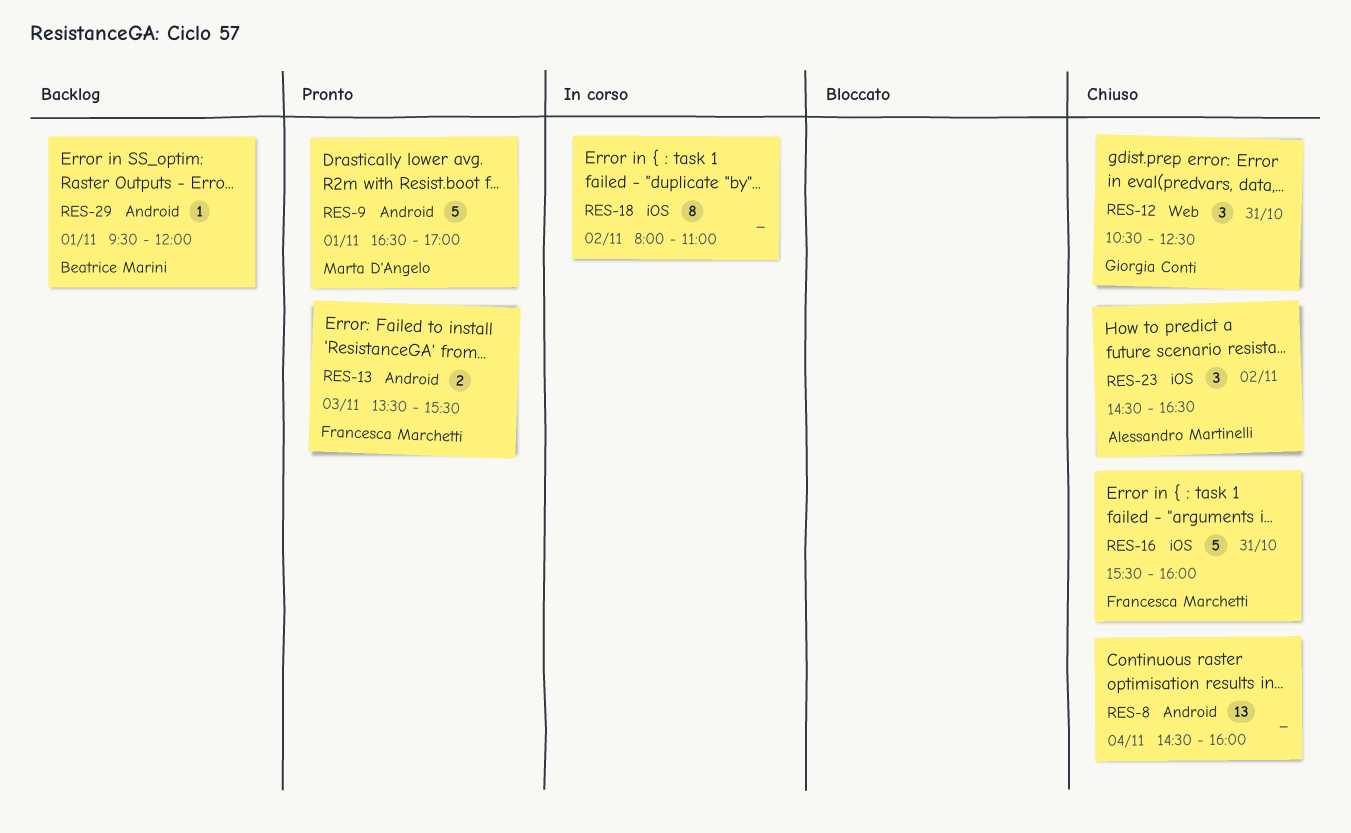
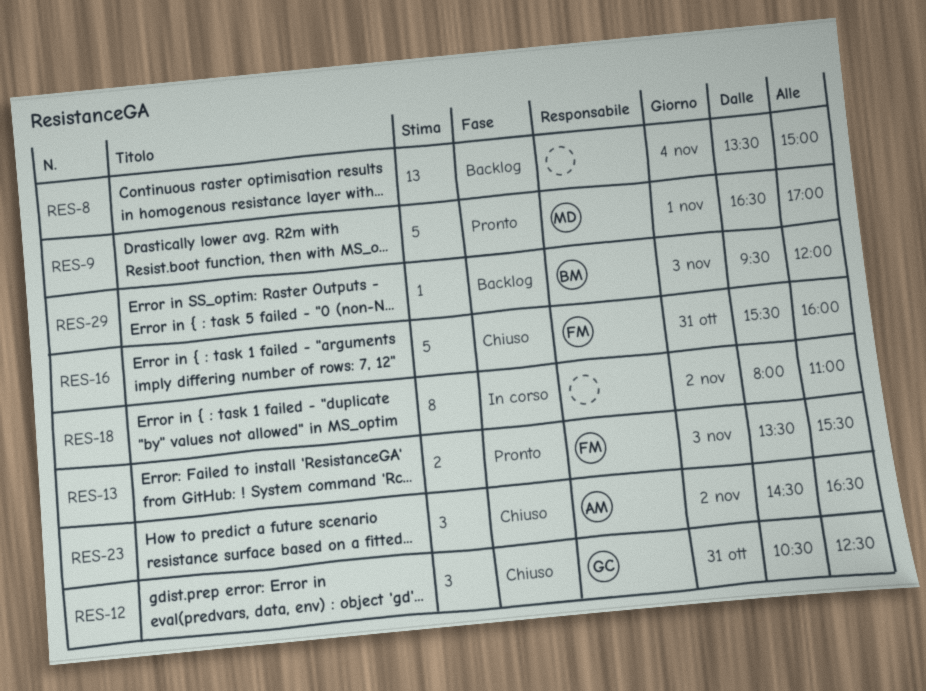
RES-8, status: Chiuso -> Backlog
RES-8, begins: 14:30 -> 13:30
RES-8, ends: 16:00 -> 15:00
RES-29, day: Nov 1 -> Nov 3

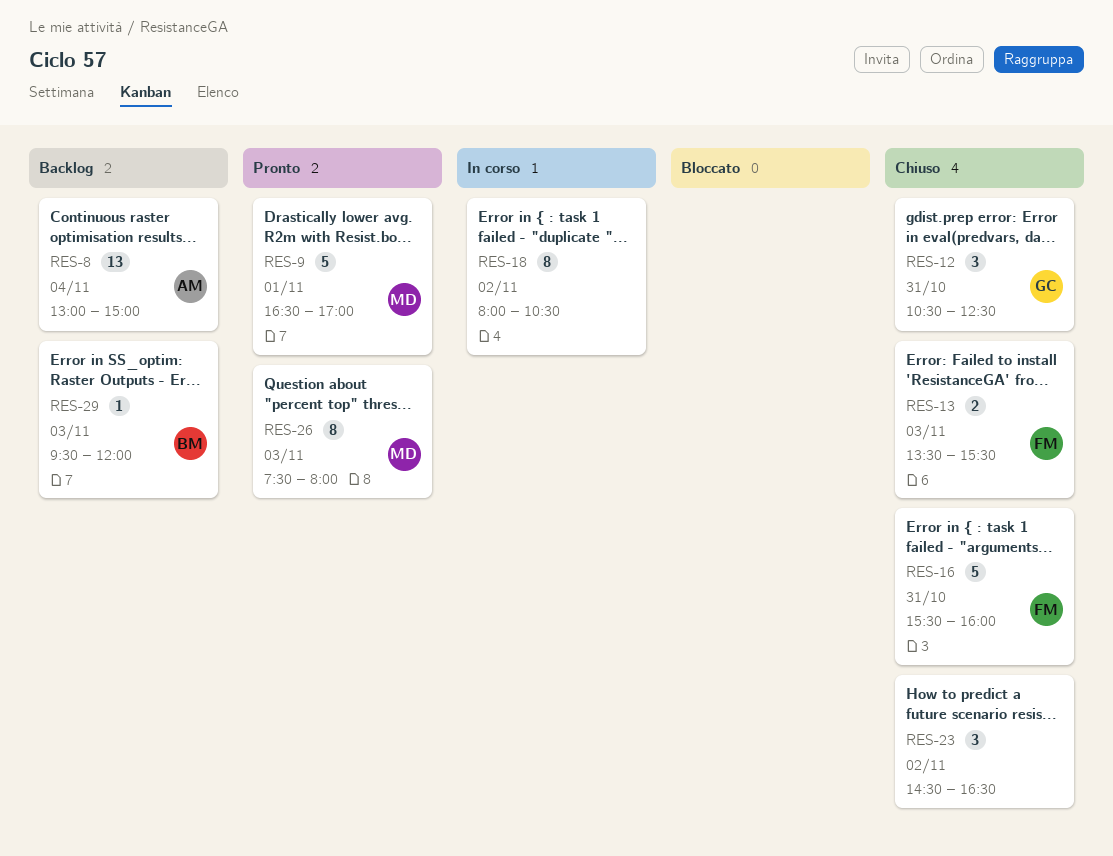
RES-8, owner: none -> AM
RES-8, begins: 13:30 -> 13:00
RES-13, status: Pronto -> Chiuso
RES-18, ends: 11:00 -> 10:30
RES-23, owner: AM -> none
RES-26: none -> present

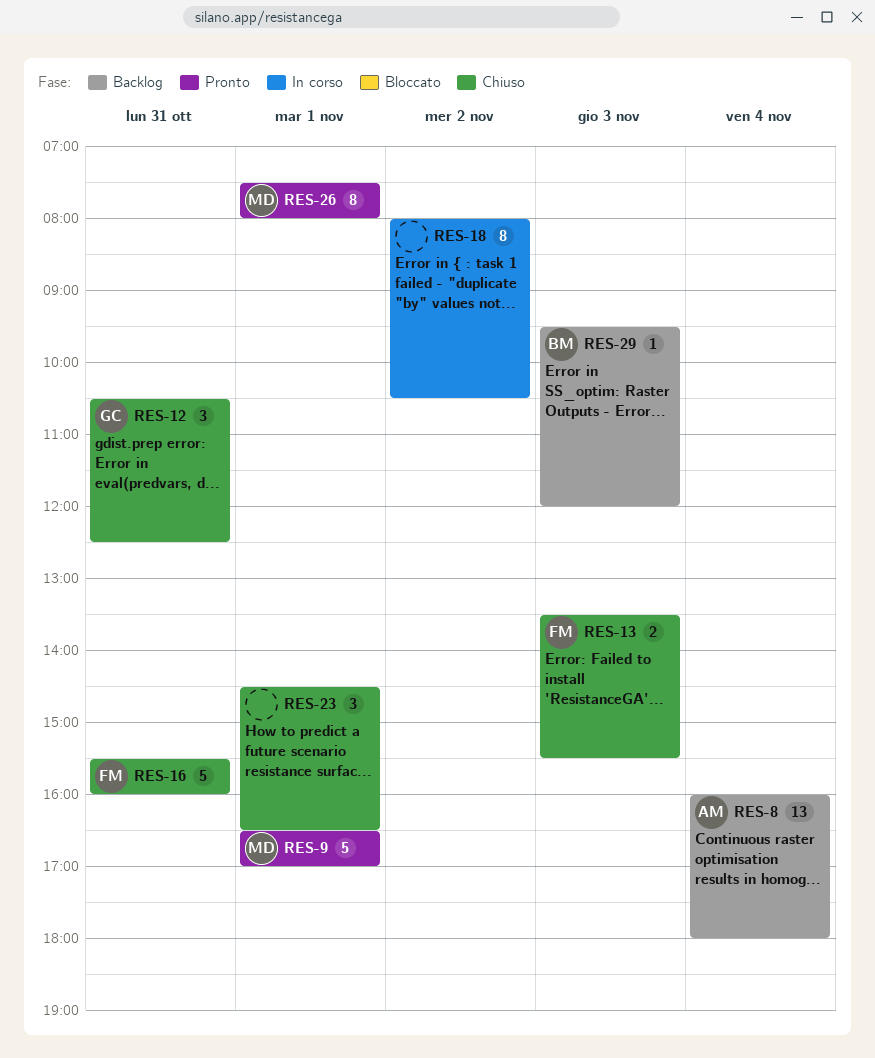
RES-8, begins: 13:00 -> 16:00
RES-8, ends: 15:00 -> 18:00
RES-23, day: Nov 2 -> Nov 1
RES-26, day: Nov 3 -> Nov 1

